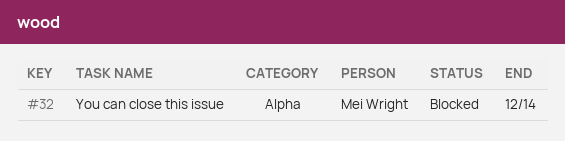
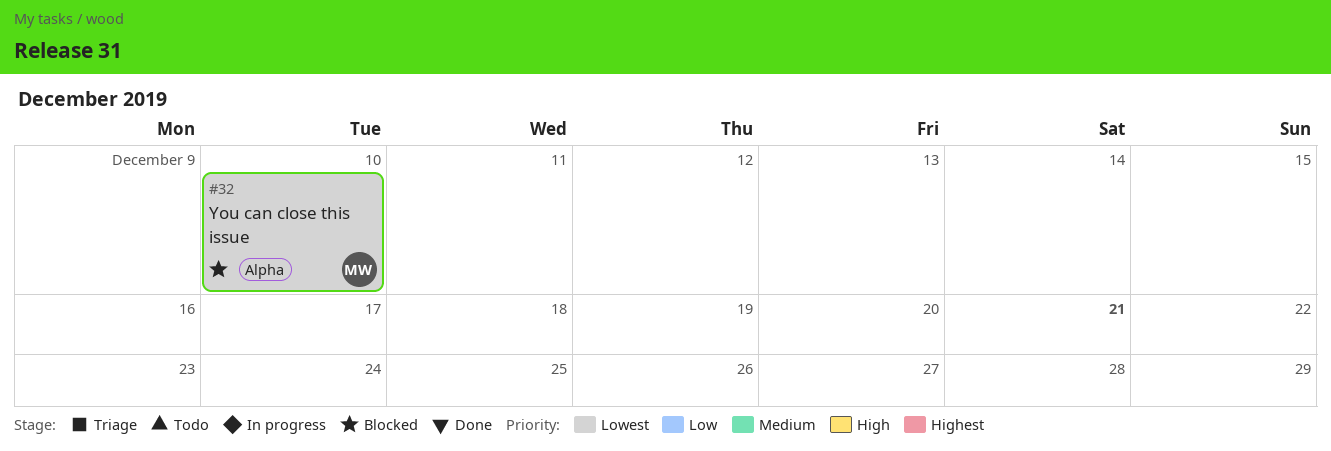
#32, due: Dec 14 -> Dec 10

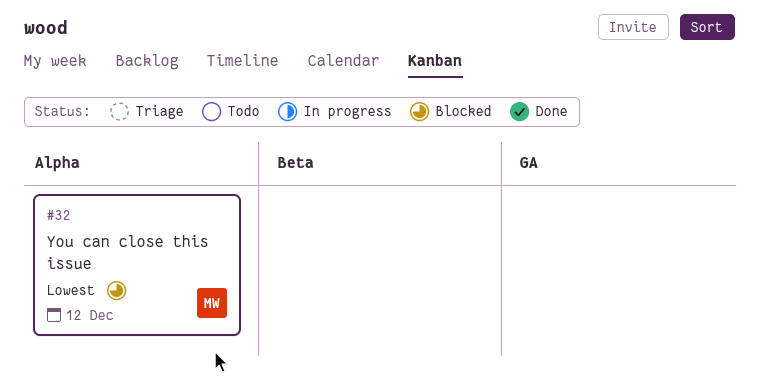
#32, due: Dec 10 -> Dec 12

